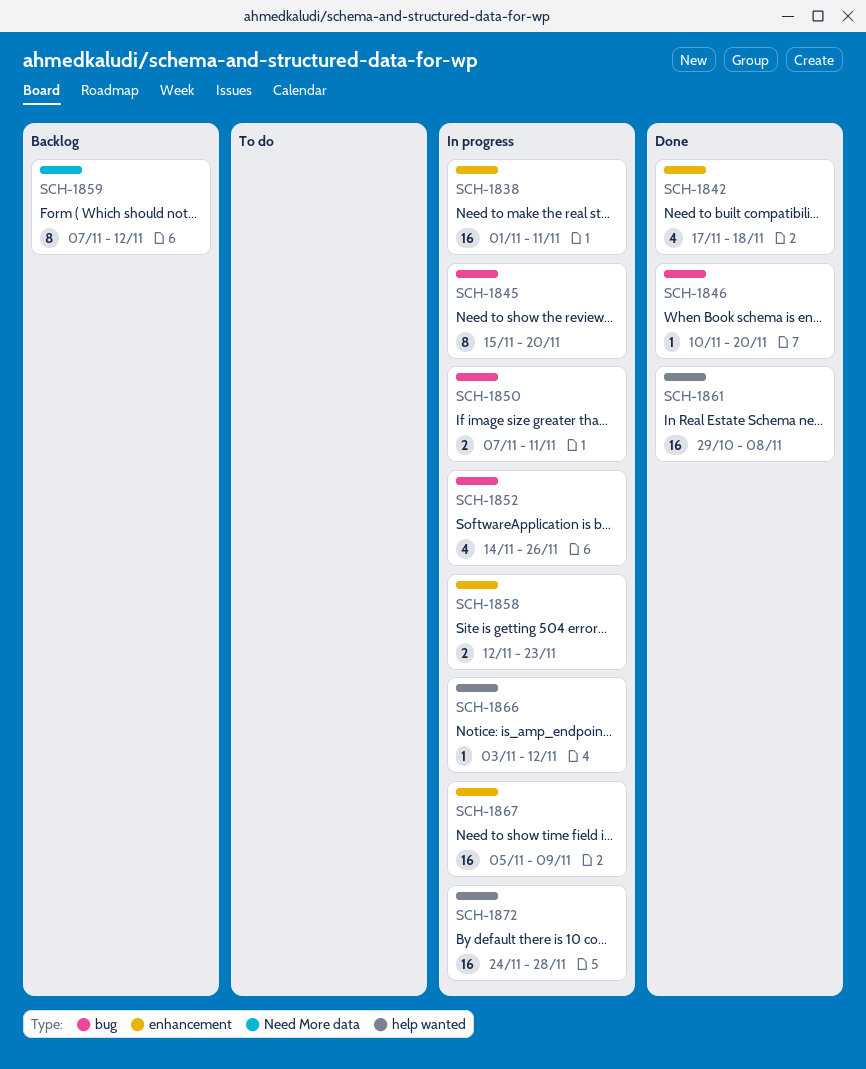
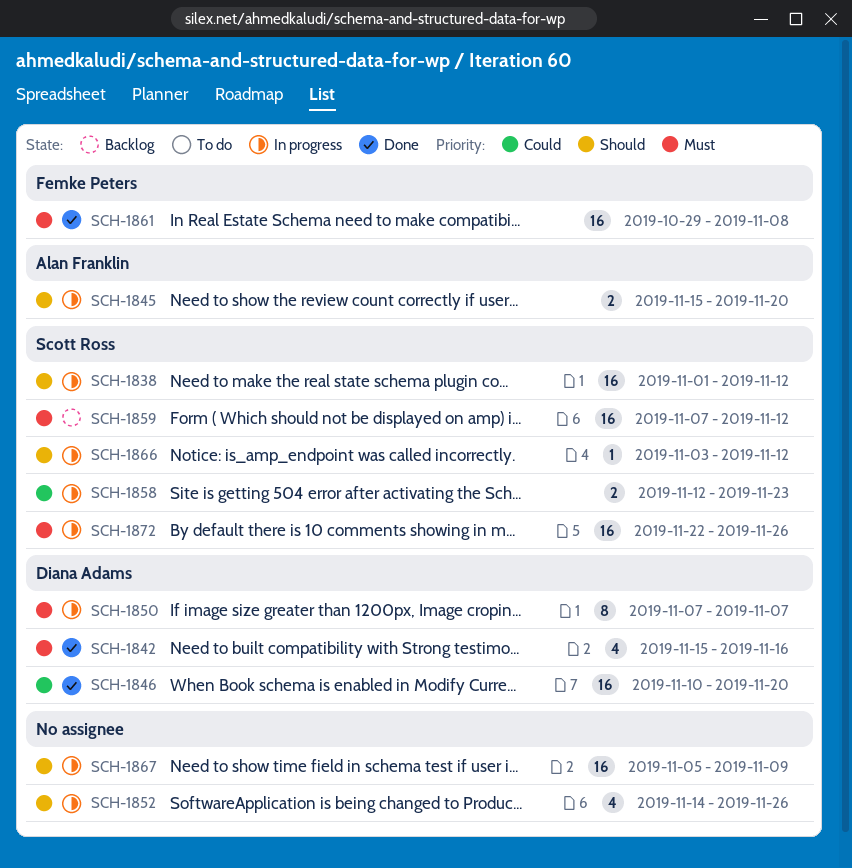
SCH-1838, due: Nov 11 -> Nov 12
SCH-1842, start: Nov 17 -> Nov 15
SCH-1842, due: Nov 18 -> Nov 16
SCH-1845, estimate: 8 -> 2
SCH-1846, estimate: 1 -> 16
SCH-1850, estimate: 2 -> 8
SCH-1850, due: Nov 11 -> Nov 7
SCH-1859, estimate: 8 -> 16
SCH-1872, start: Nov 24 -> Nov 22
SCH-1872, due: Nov 28 -> Nov 26

